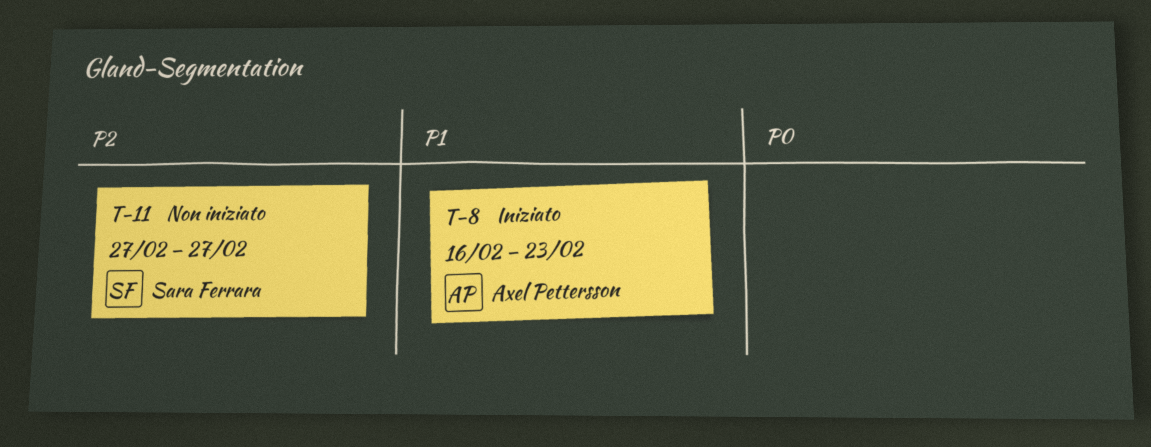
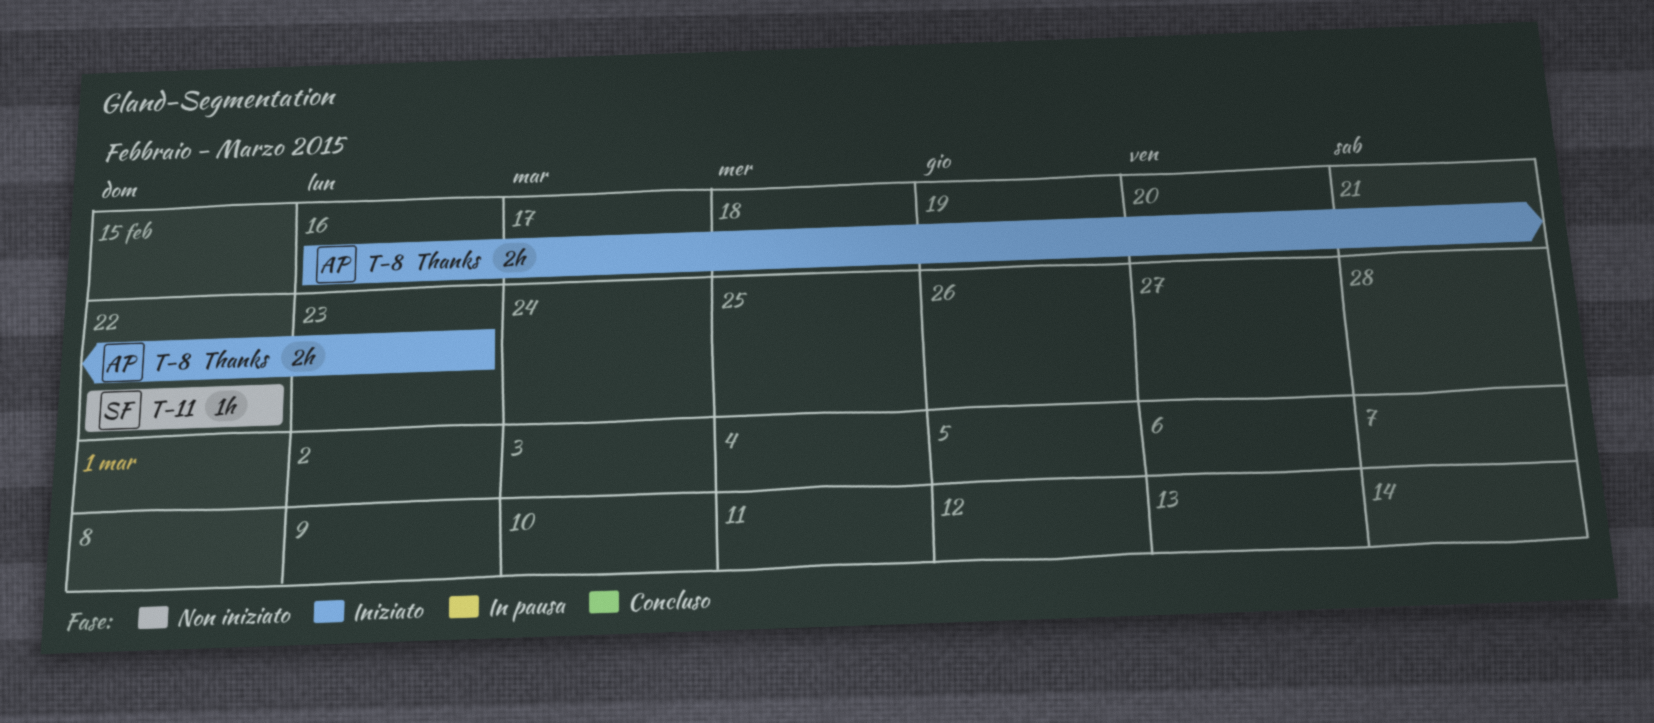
T-11, start: Feb 27 -> Feb 22
T-11, due: Feb 27 -> Feb 22

